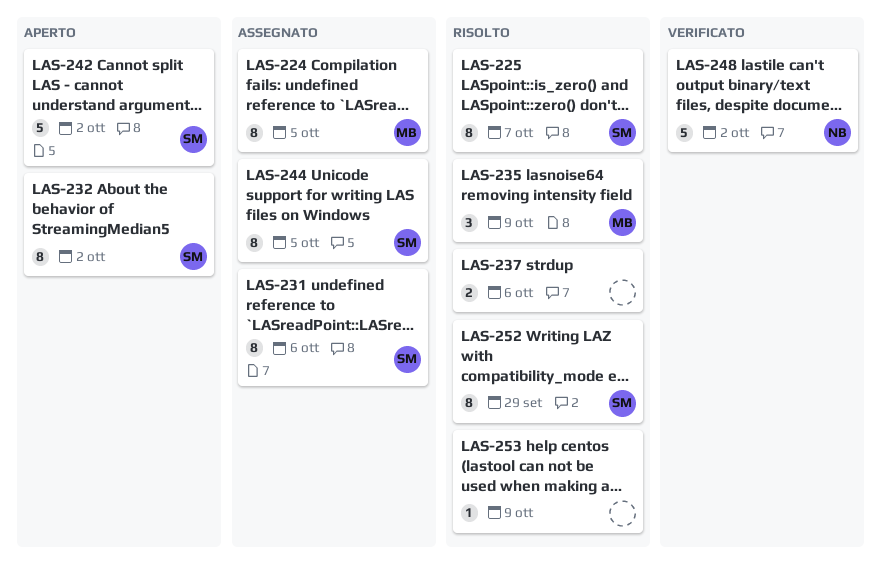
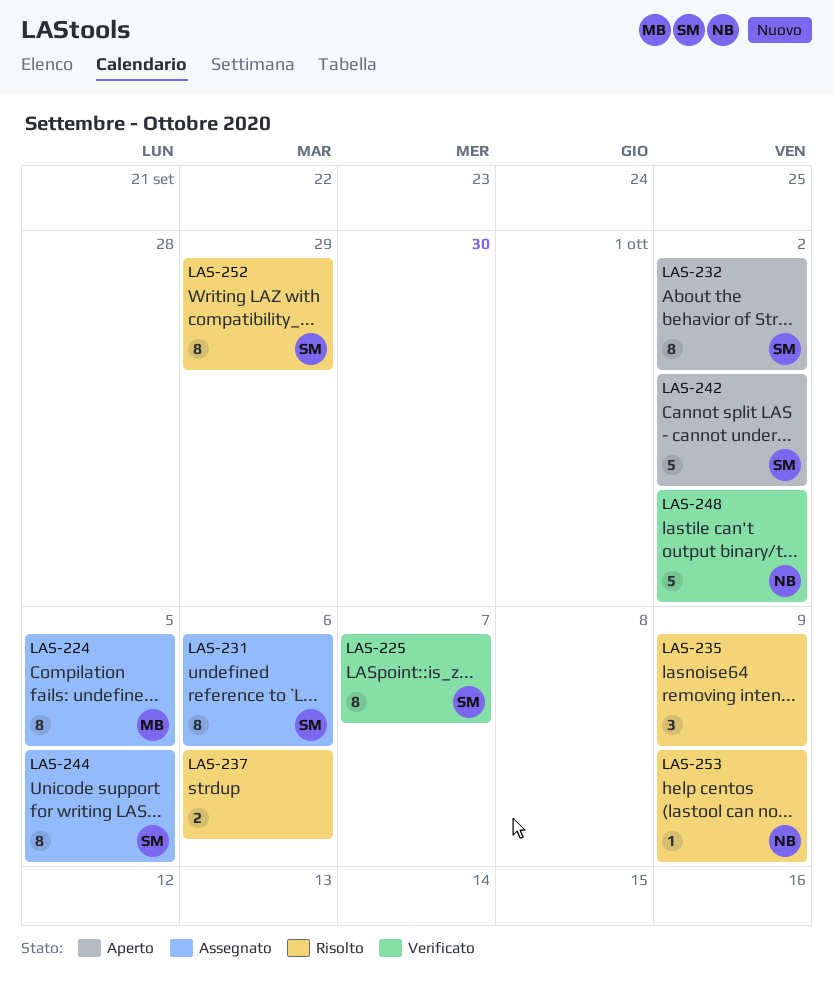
LAS-225, status: Risolto -> Verificato
LAS-235, owner: MB -> none
LAS-253, owner: none -> NB

